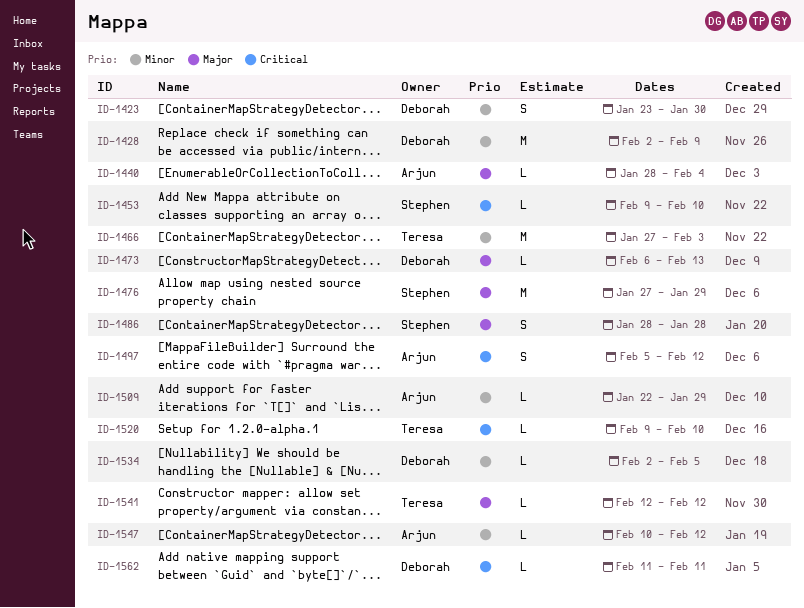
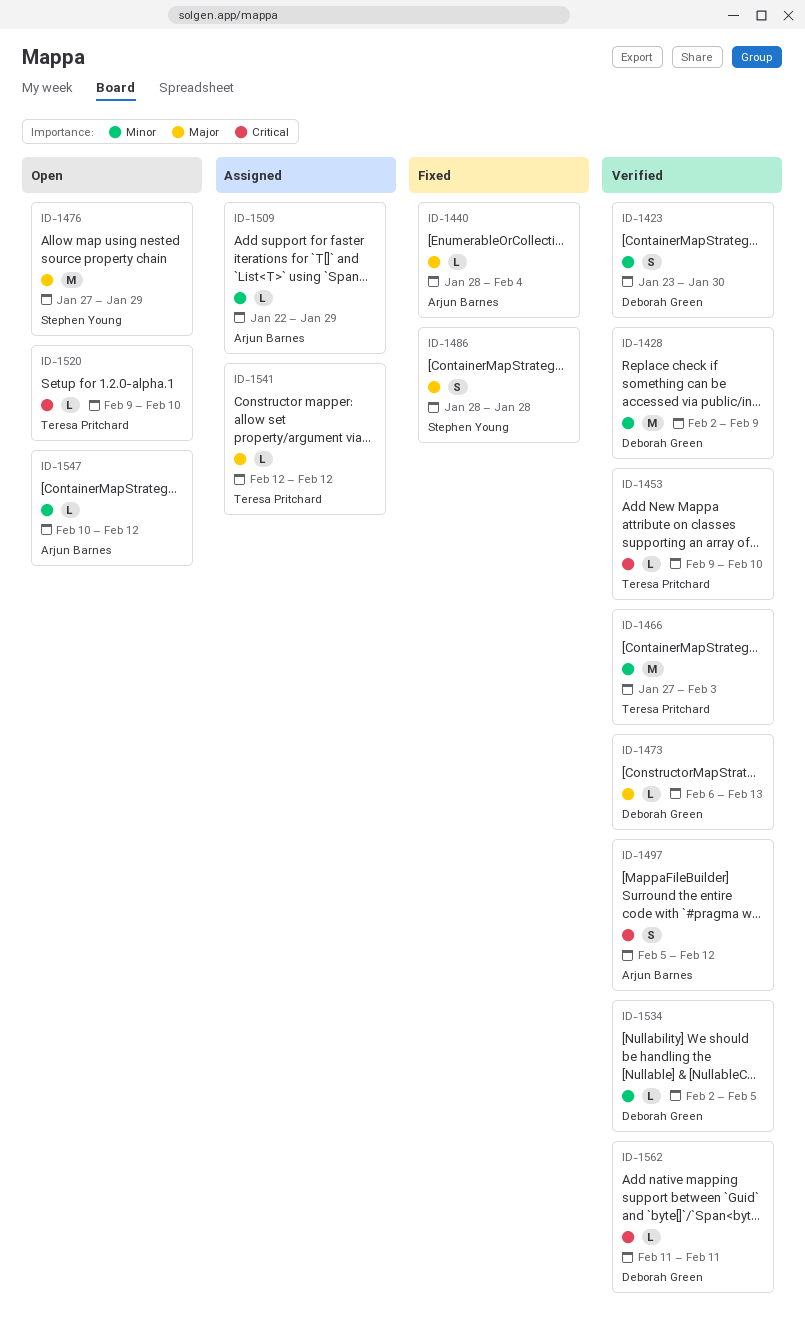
ID-1453, owner: Stephen Young -> Teresa Pritchard

